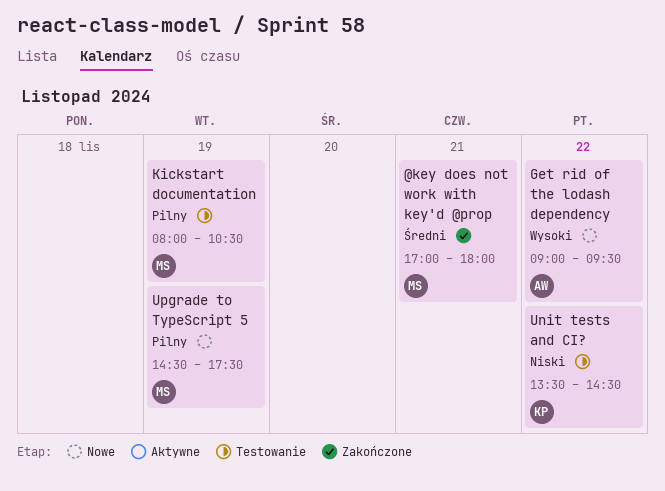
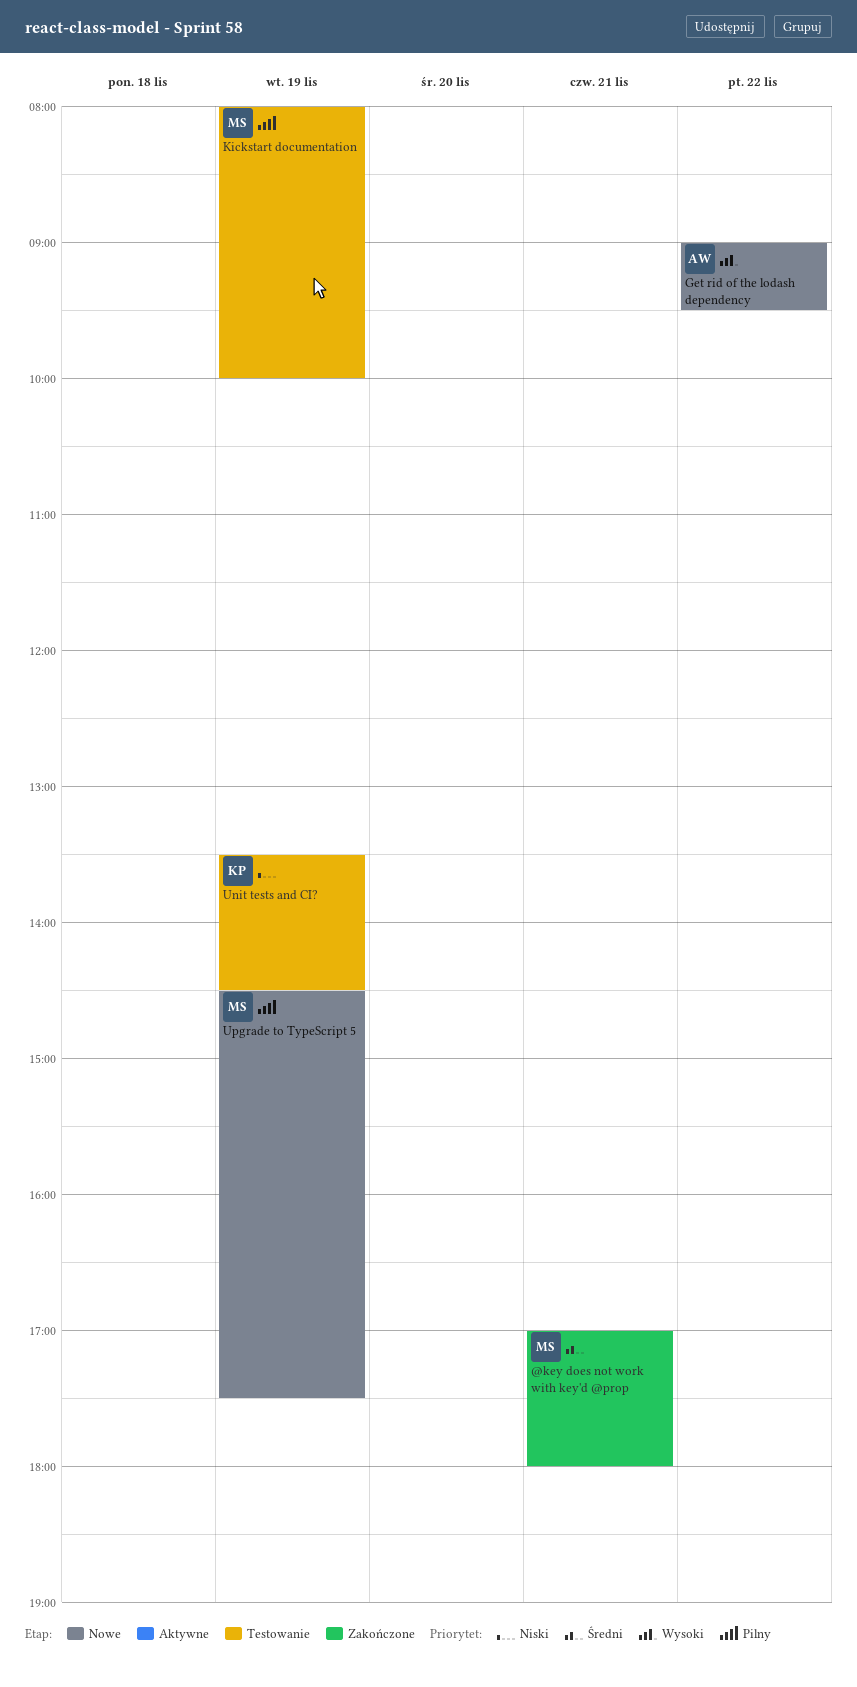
Kickstart documentation, ends: 10:30 -> 10:00
Unit tests and CI?, day: Nov 22 -> Nov 19

